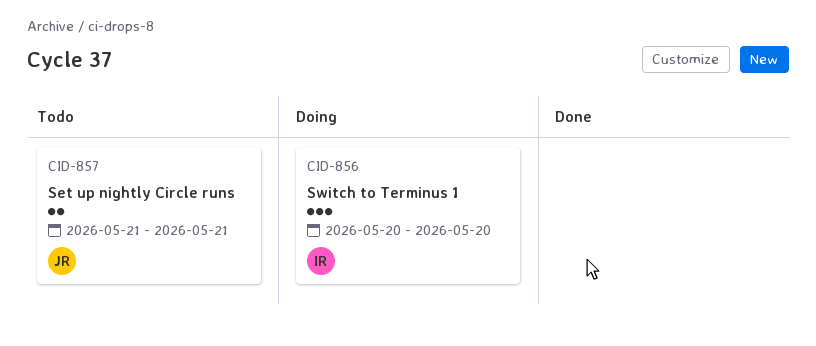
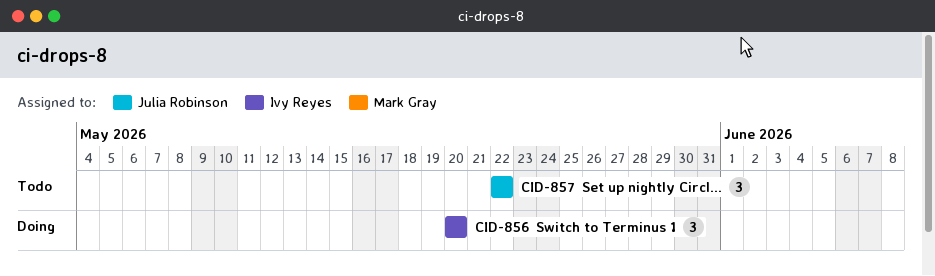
CID-857, estimate: 2 -> 3
CID-857, start: May 21 -> May 22
CID-857, due: May 21 -> May 22

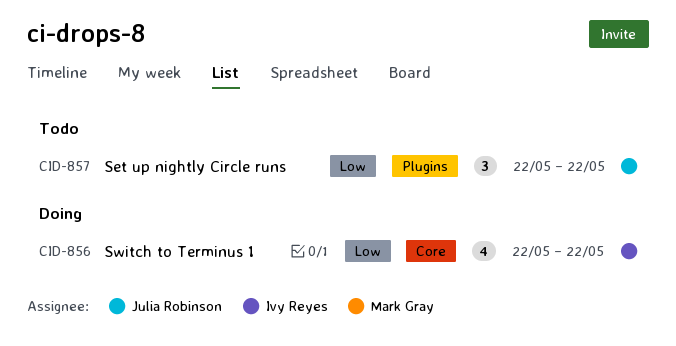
CID-856, estimate: 3 -> 4
CID-856, start: May 20 -> May 22
CID-856, due: May 20 -> May 22

